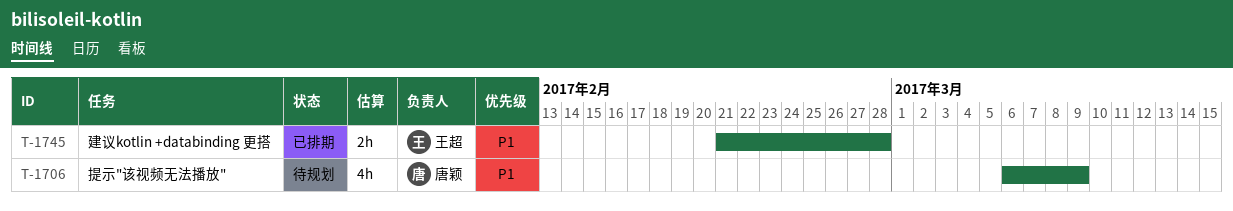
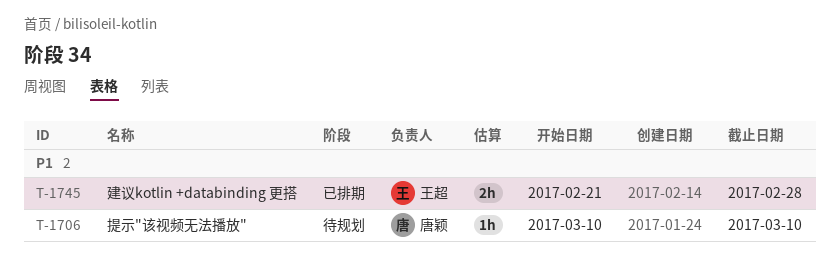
T-1706, estimate: 4h -> 1h
T-1706, start: Mar 6 -> Mar 10
T-1706, due: Mar 9 -> Mar 10

